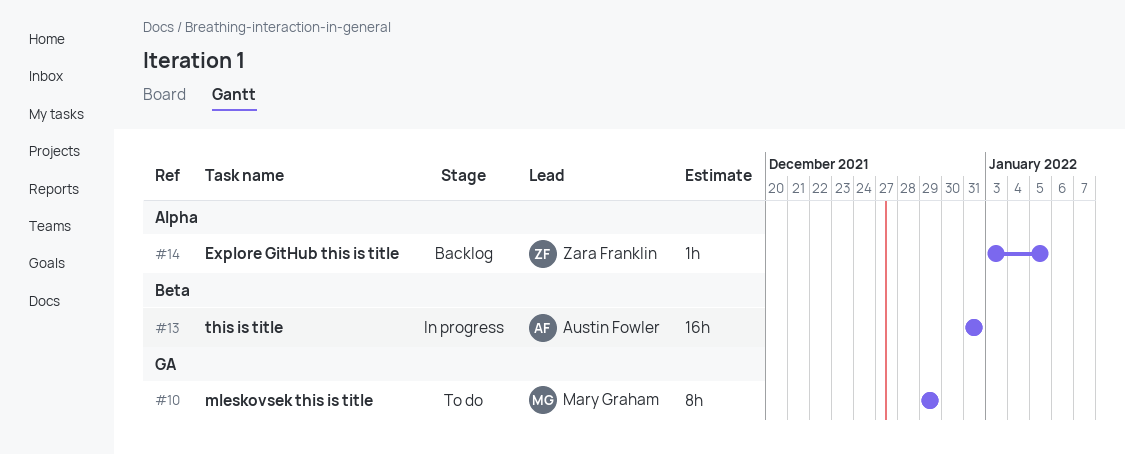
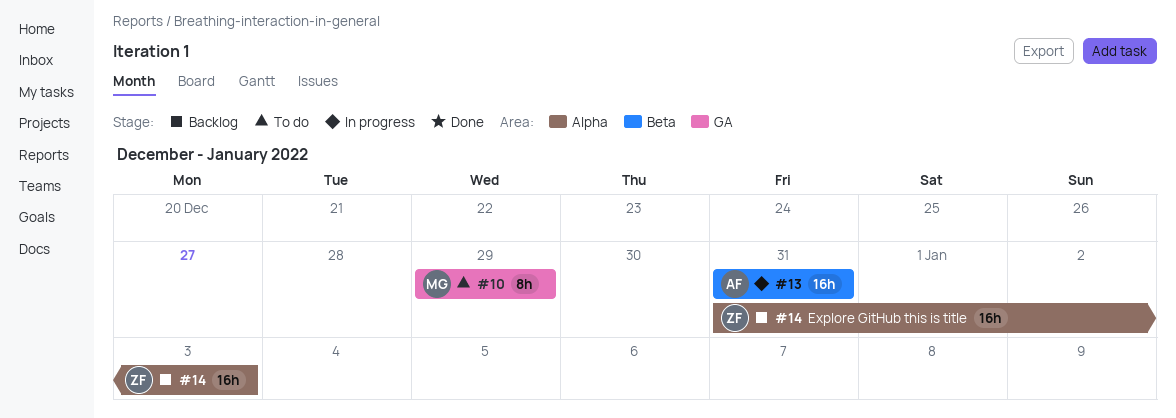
#14, estimate: 1h -> 16h
#14, start: Jan 3 -> Dec 31
#14, due: Jan 5 -> Jan 3

